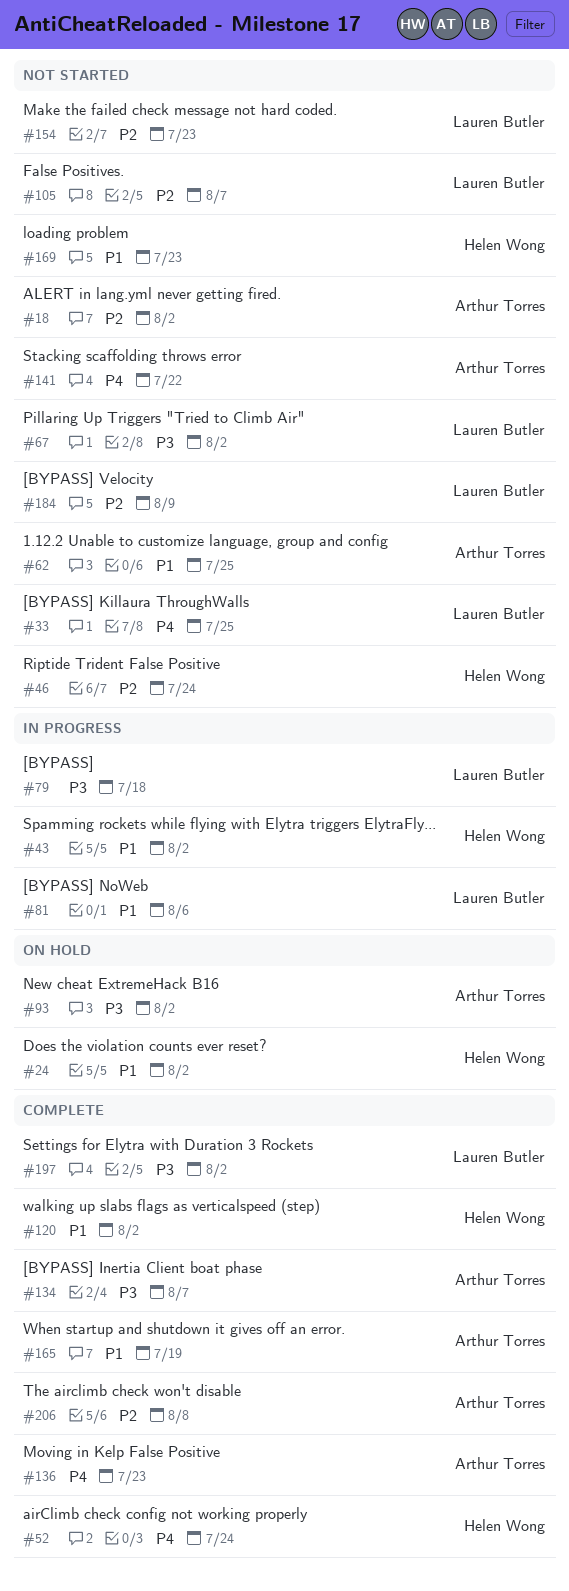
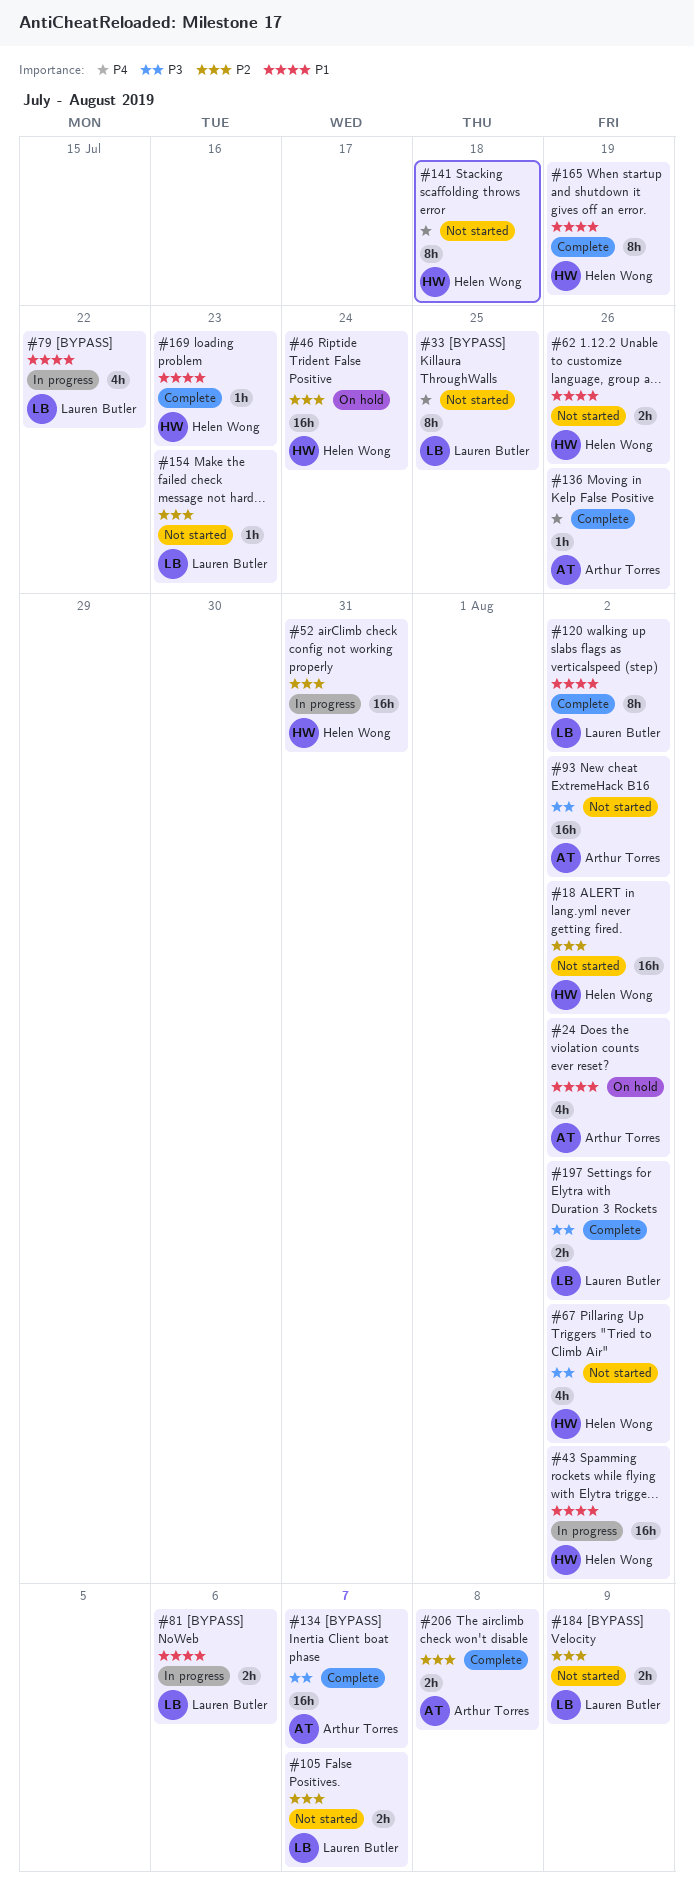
#18, owner: Arthur Torres -> Helen Wong
#24, owner: Helen Wong -> Arthur Torres
#46, status: Not started -> On hold
#52, status: Complete -> In progress
#52, priority: P4 -> P2
#52, due: Jul 24 -> Jul 31
#62, owner: Arthur Torres -> Helen Wong
#62, due: Jul 25 -> Jul 26
#67, owner: Lauren Butler -> Helen Wong
#79, priority: P3 -> P1
#79, due: Jul 18 -> Jul 22
#93, status: On hold -> Not started
#120, owner: Helen Wong -> Lauren Butler
#136, due: Jul 23 -> Jul 26
#141, owner: Arthur Torres -> Helen Wong
#141, due: Jul 22 -> Jul 18
#165, owner: Arthur Torres -> Helen Wong
#169, status: Not started -> Complete

